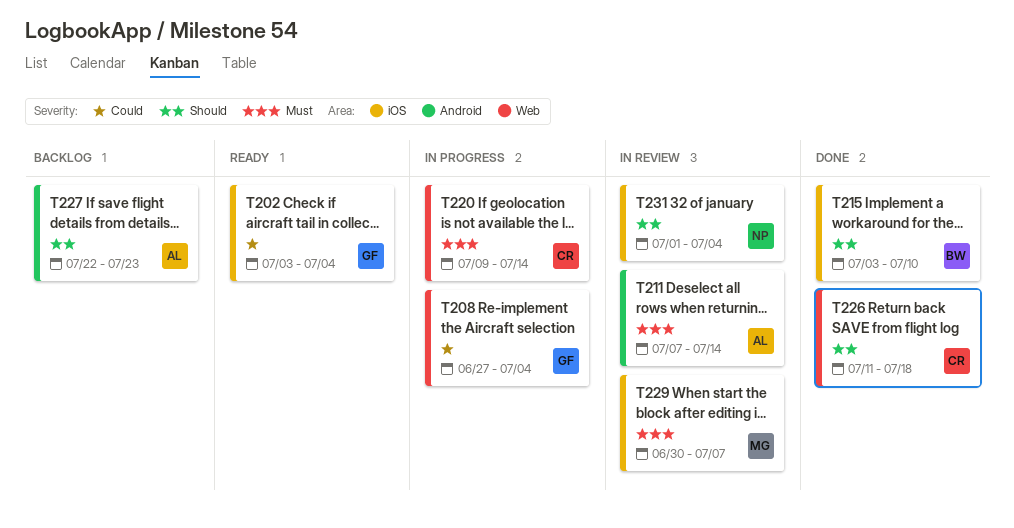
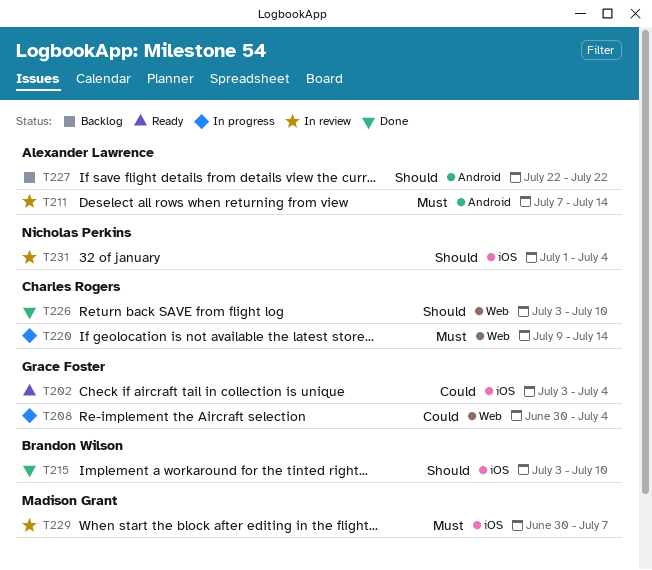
T208, start: Jun 27 -> Jun 30
T226, start: Jul 11 -> Jul 3
T226, due: Jul 18 -> Jul 10
T227, due: Jul 23 -> Jul 22

